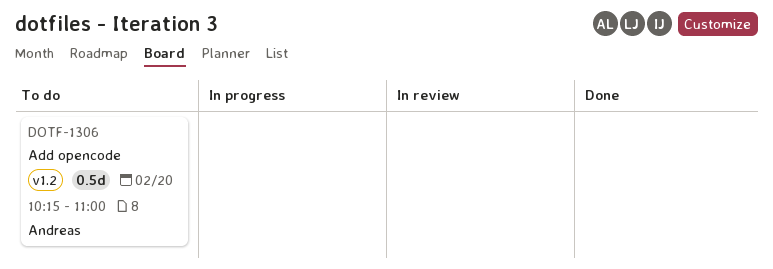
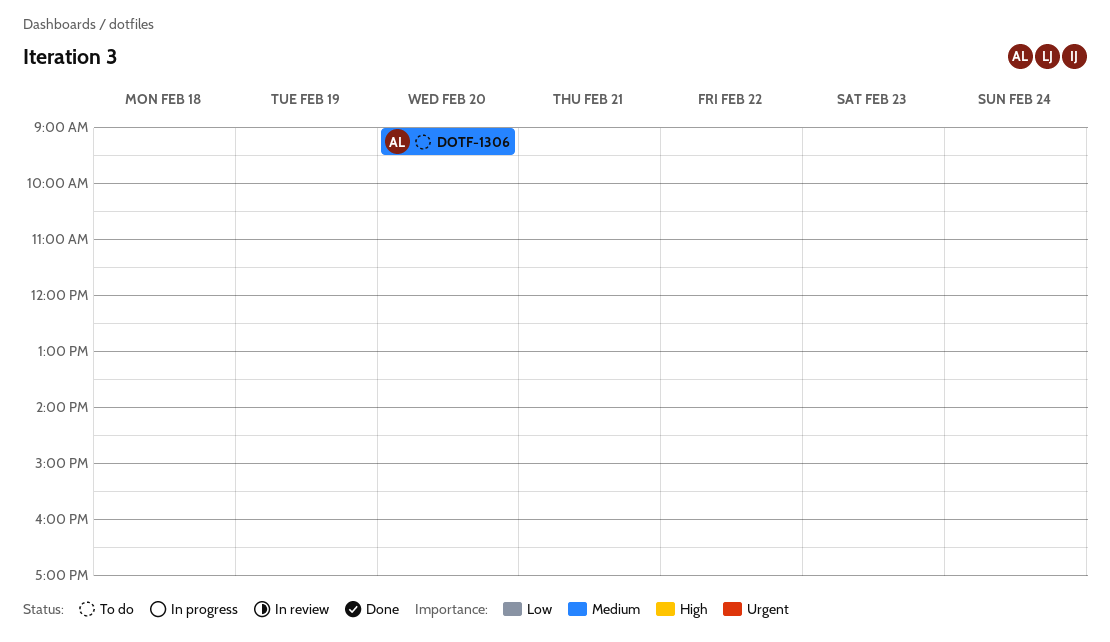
DOTF-1306, begins: 10:15 -> 09:00
DOTF-1306, ends: 11:00 -> 09:30

